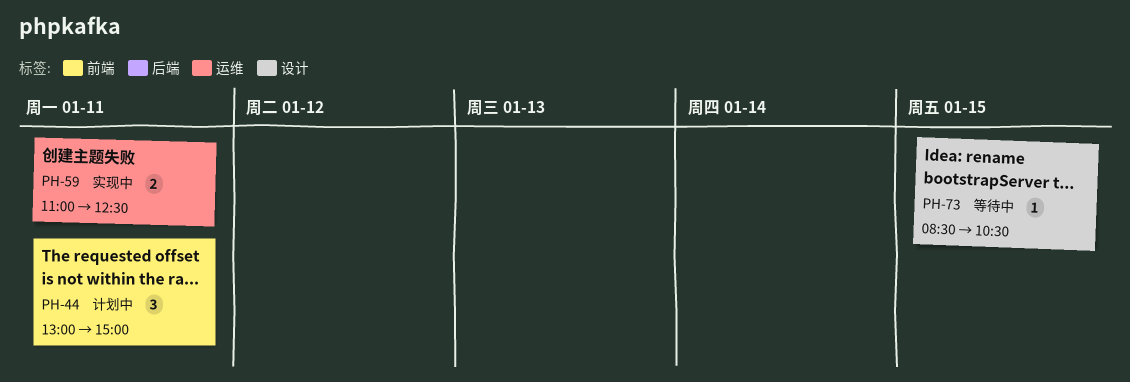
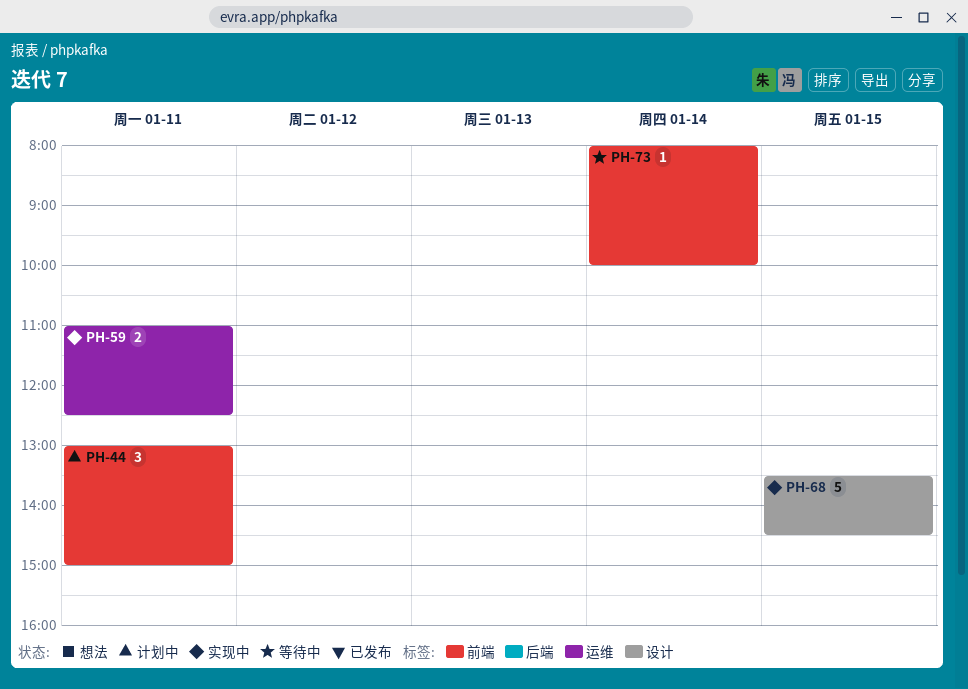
PH-68: none -> present
PH-73, label: 设计 -> 前端
PH-73, day: Jan 15 -> Jan 14
PH-73, begins: 08:30 -> 08:00
PH-73, ends: 10:30 -> 10:00

